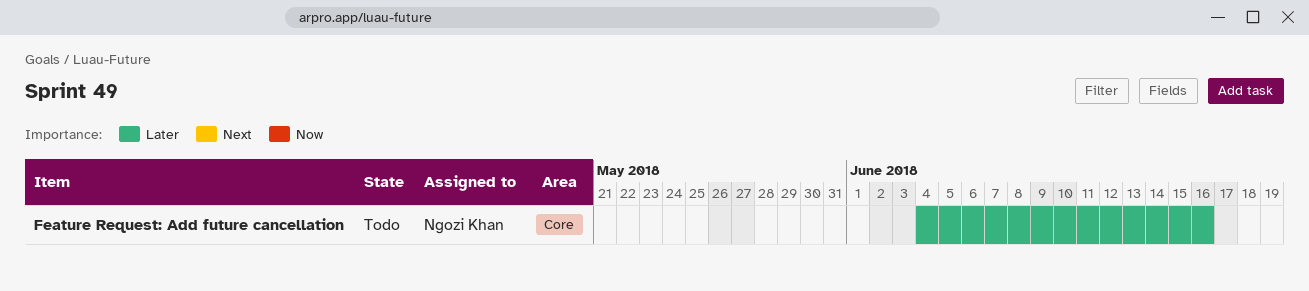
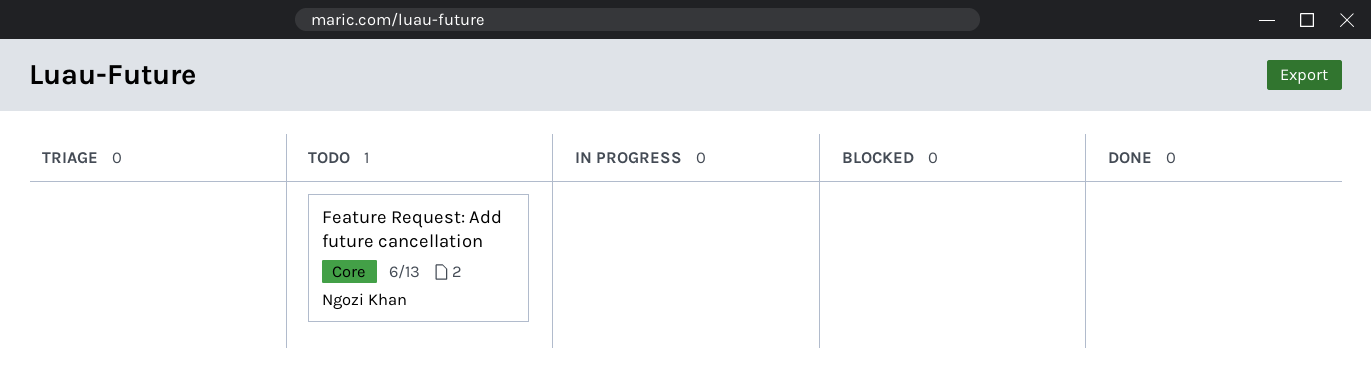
Feature Request: Add future cancellation, due: Jun 16 -> Jun 13

